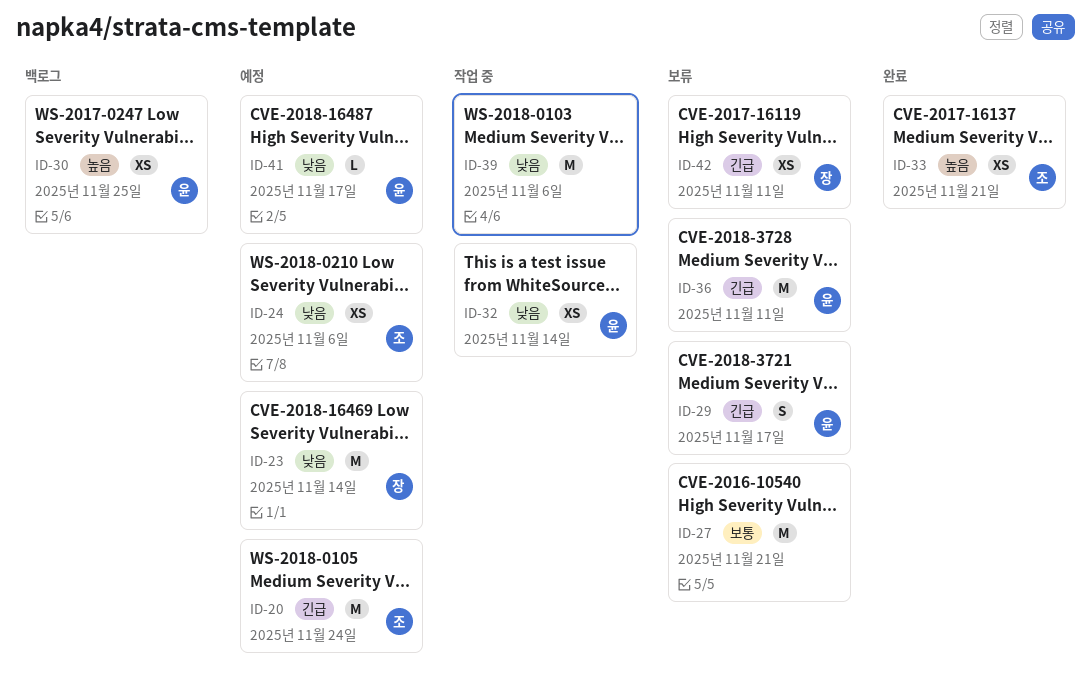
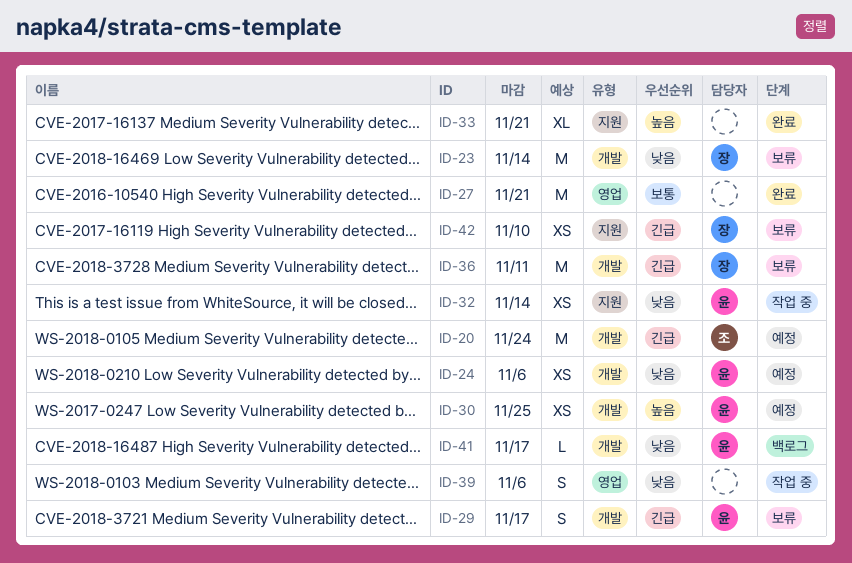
ID-23, status: 예정 -> 보류
ID-24, owner: 조 -> 윤
ID-27, status: 보류 -> 완료
ID-30, status: 백로그 -> 예정
ID-33, owner: 조 -> none
ID-33, estimate: XS -> XL
ID-36, owner: 윤 -> 장
ID-39, estimate: M -> S
ID-41, status: 예정 -> 백로그
ID-42, due: Nov 11 -> Nov 10

